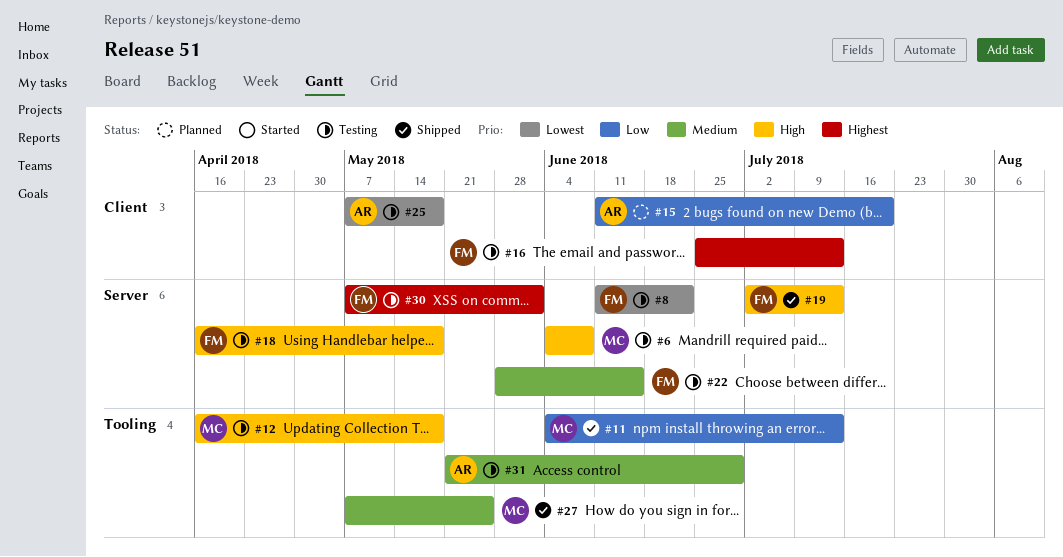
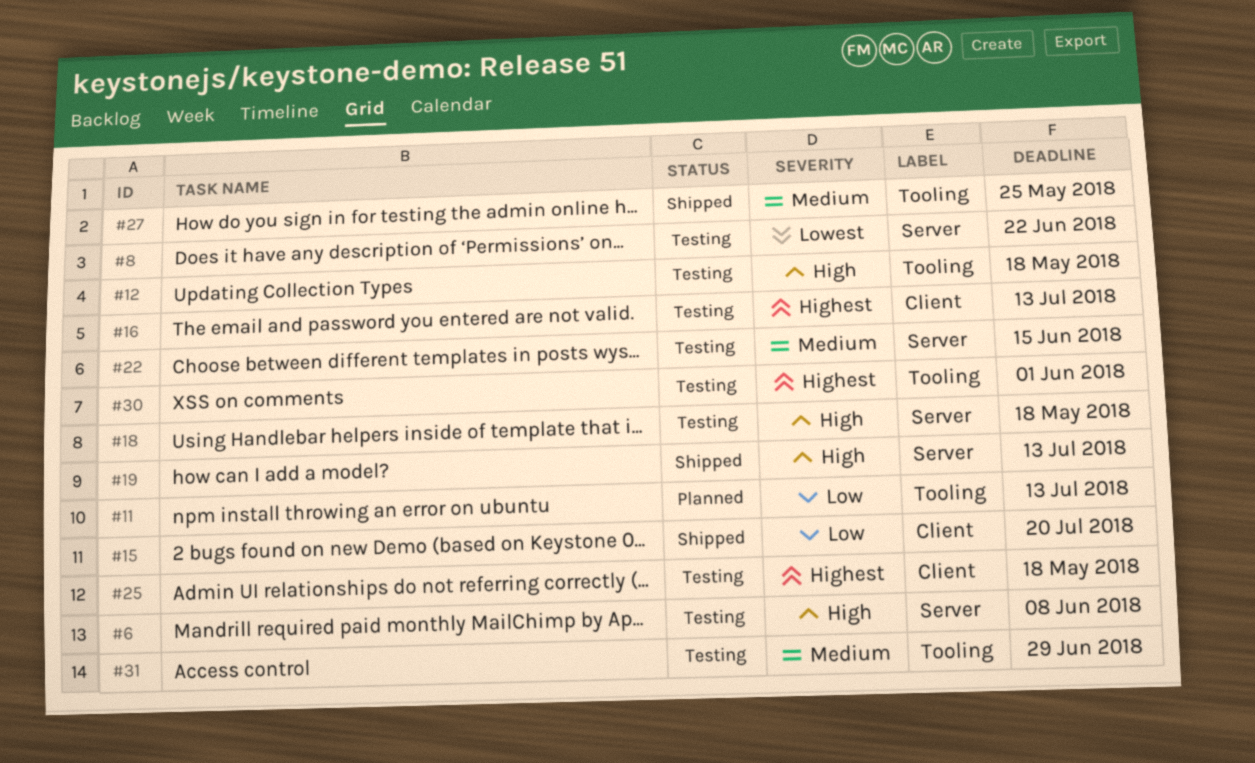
#11, status: Shipped -> Planned
#15, status: Planned -> Shipped
#25, priority: Lowest -> Highest
#30, label: Server -> Tooling

